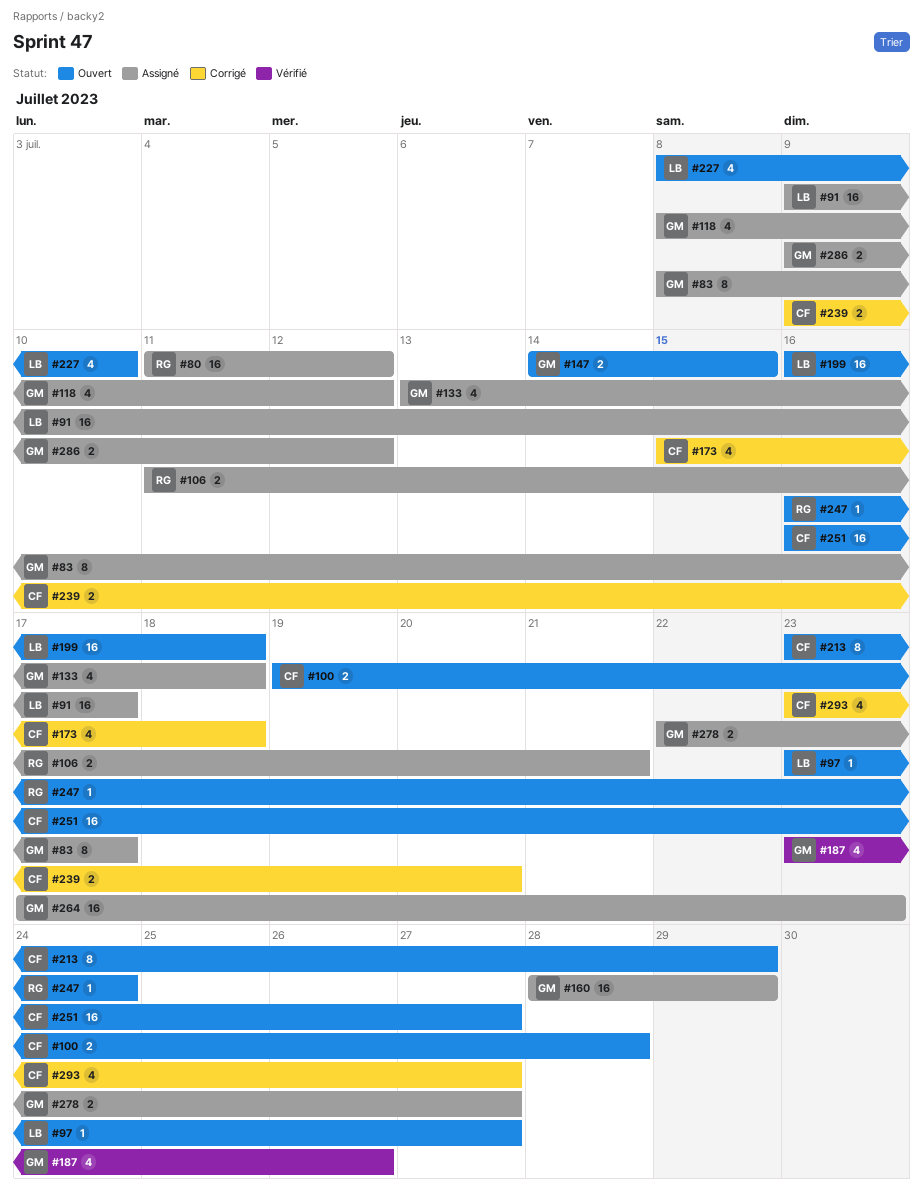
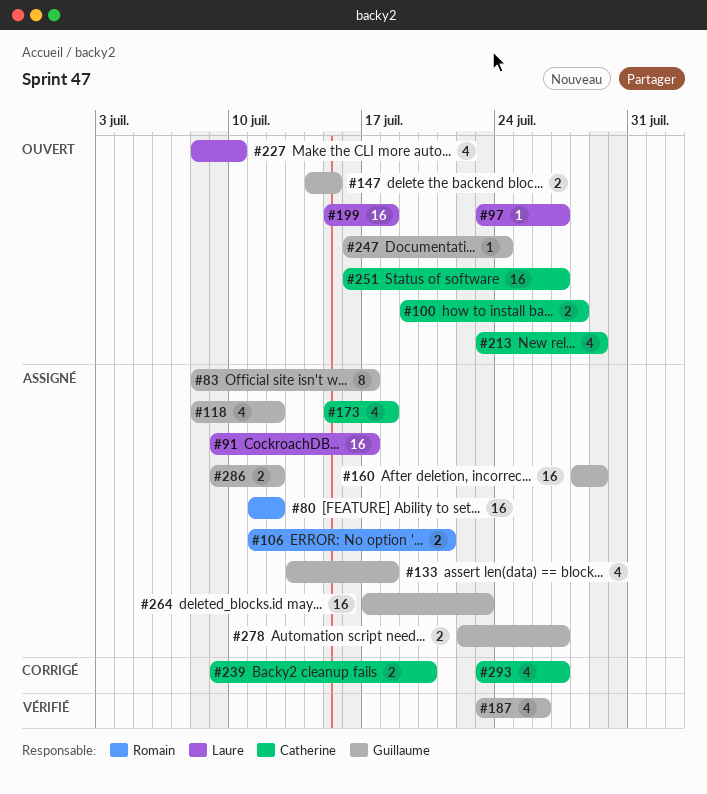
#173, status: Corrigé -> Assigné
#199, start: Jul 16 -> Jul 15
#213, estimate: 8 -> 4
#247, owner: Romain -> Guillaume

